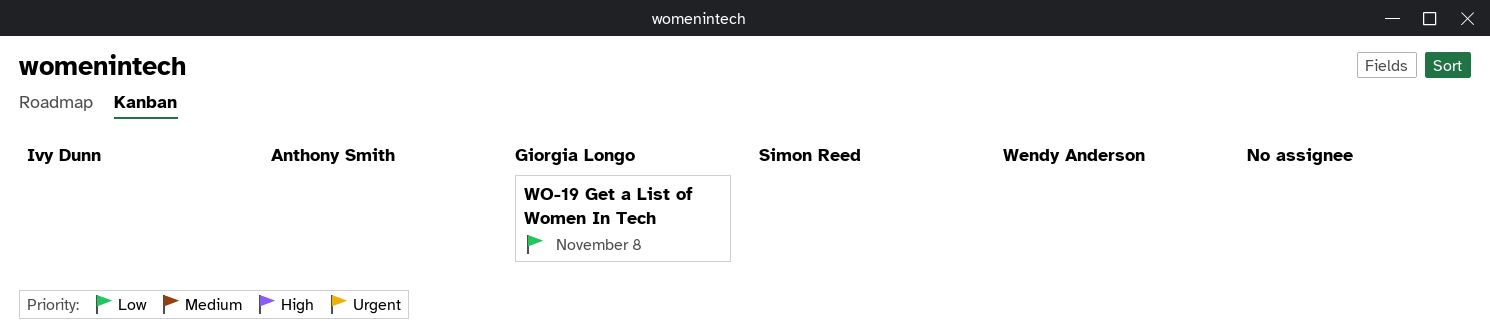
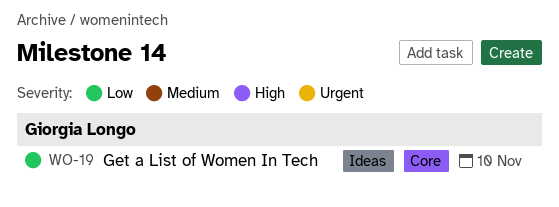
WO-19, due: Nov 8 -> Nov 10

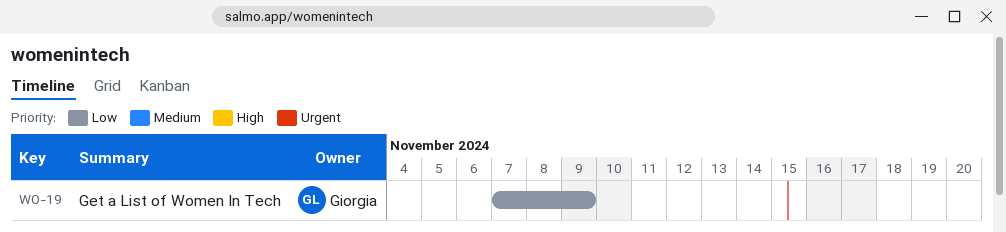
WO-19, due: Nov 10 -> Nov 9

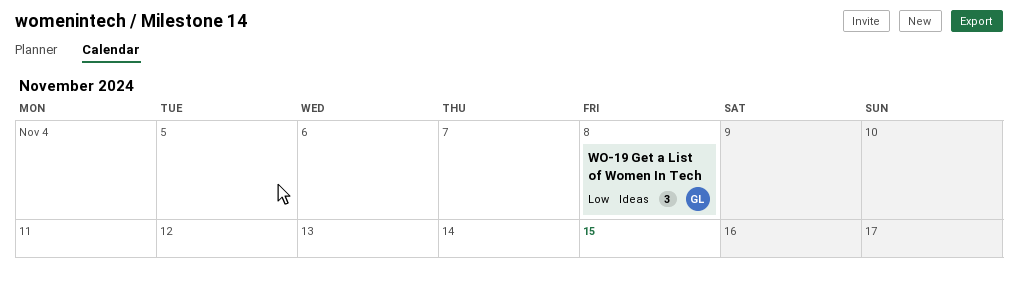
WO-19, due: Nov 9 -> Nov 8

